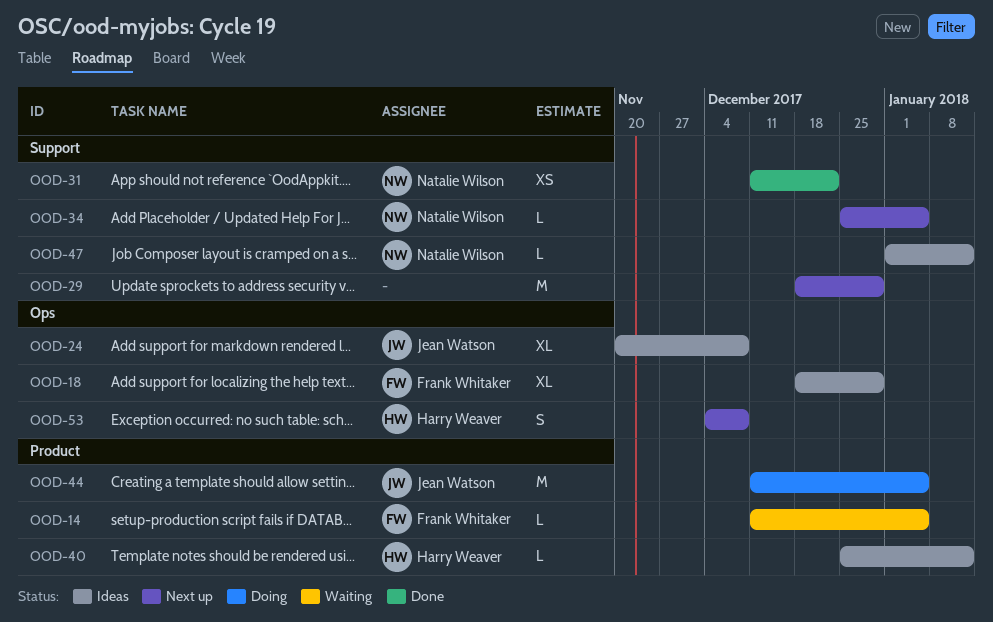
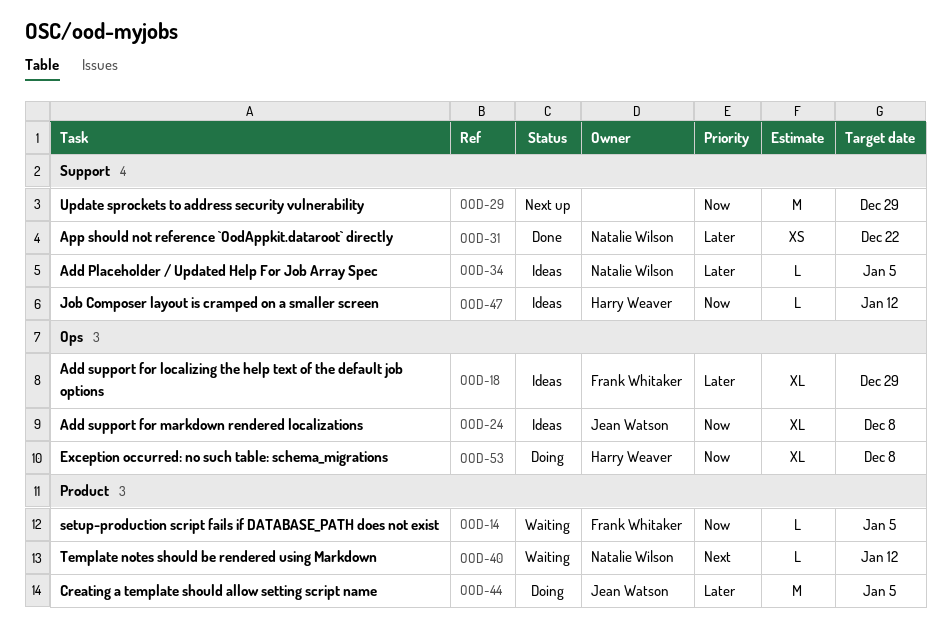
OOD-34, status: Next up -> Ideas
OOD-40, status: Ideas -> Waiting
OOD-40, owner: Harry Weaver -> Natalie Wilson
OOD-47, owner: Natalie Wilson -> Harry Weaver
OOD-53, status: Next up -> Doing
OOD-53, estimate: S -> XL

